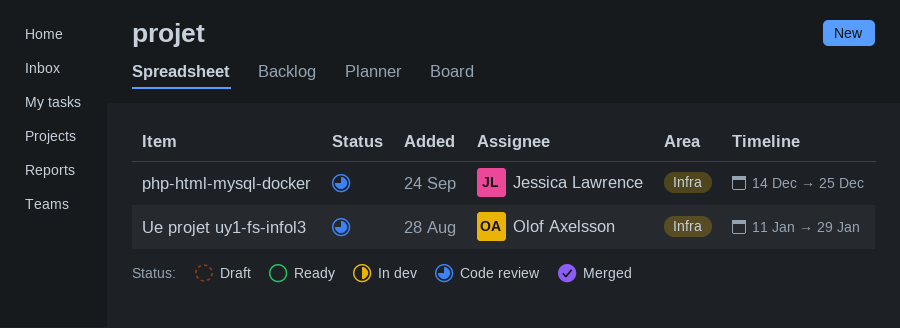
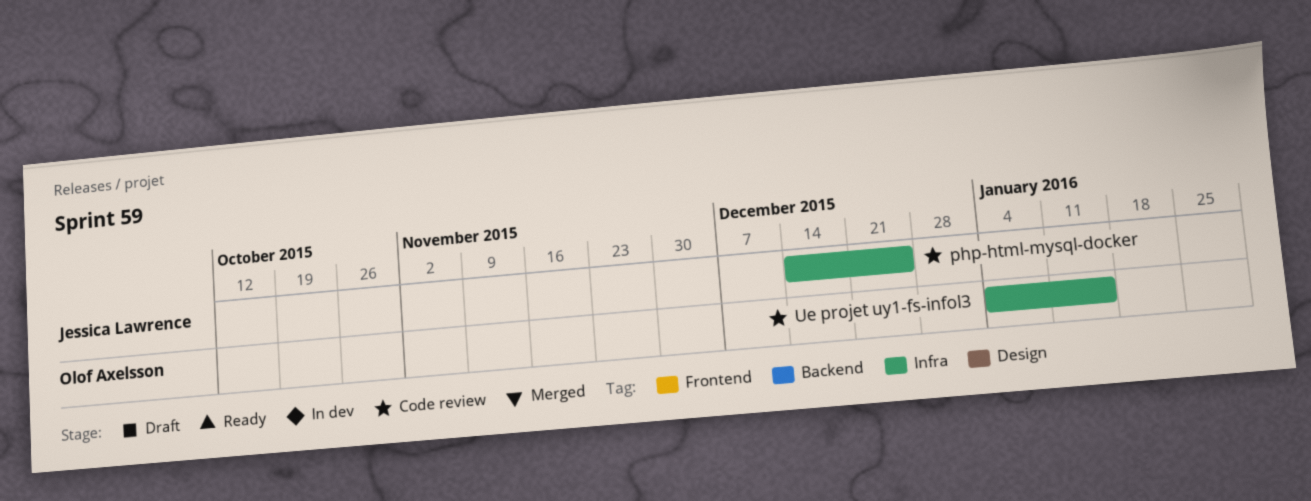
Ue projet uy1-fs-infol3, start: Jan 11 -> Jan 4
Ue projet uy1-fs-infol3, due: Jan 29 -> Jan 15

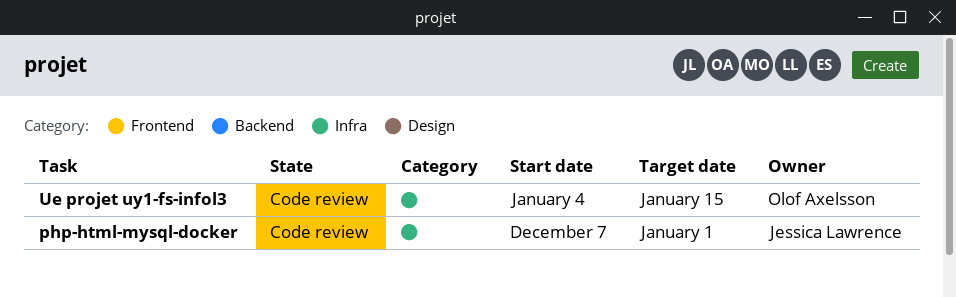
php-html-mysql-docker, start: Dec 14 -> Dec 7
php-html-mysql-docker, due: Dec 25 -> Jan 1

